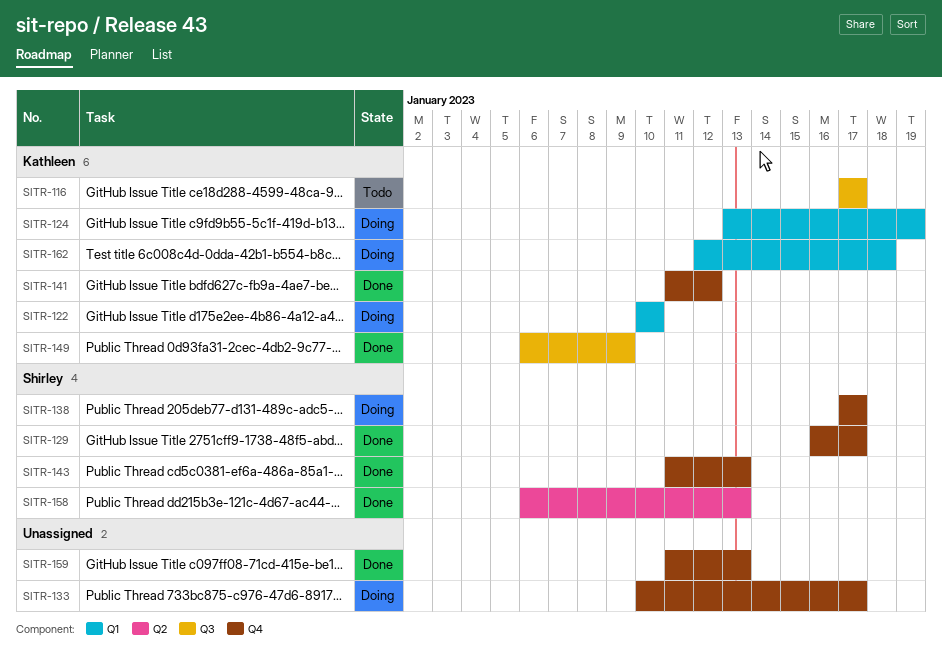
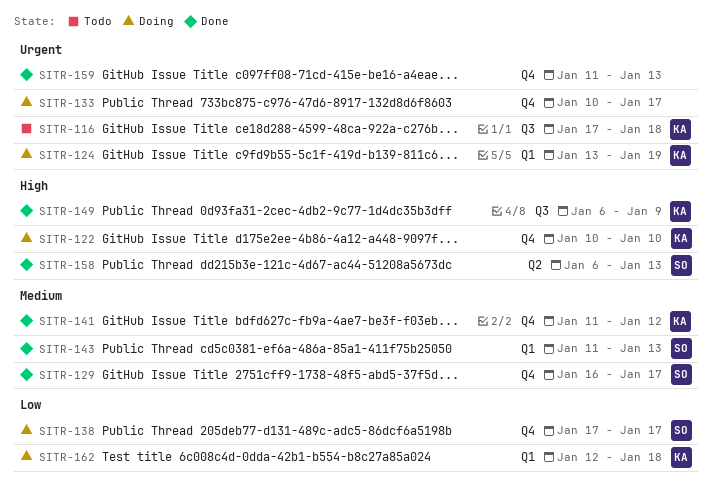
SITR-116, due: Jan 17 -> Jan 18
SITR-122, label: Q1 -> Q4
SITR-143, label: Q4 -> Q1

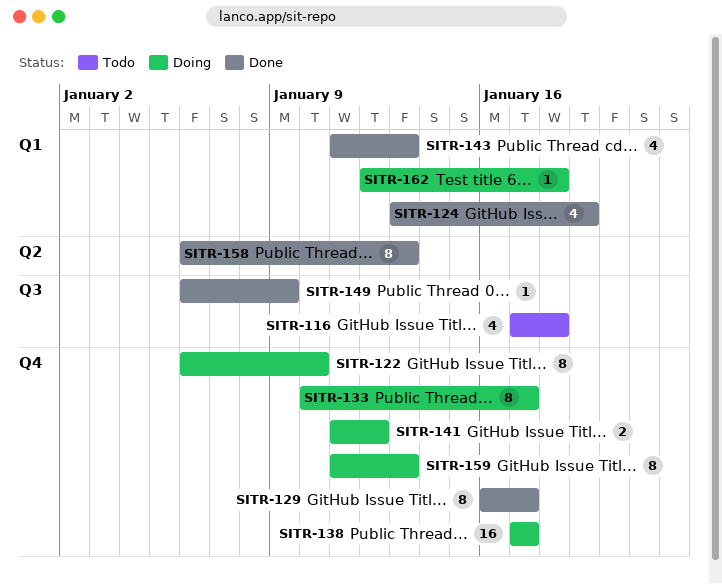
SITR-122, start: Jan 10 -> Jan 6
SITR-124, status: Doing -> Done
SITR-141, status: Done -> Doing
SITR-159, status: Done -> Doing

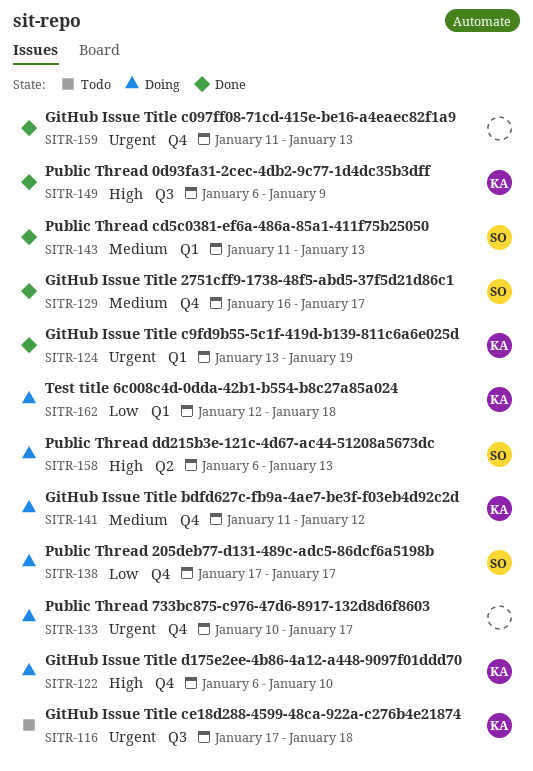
SITR-158, status: Done -> Doing
SITR-159, status: Doing -> Done

